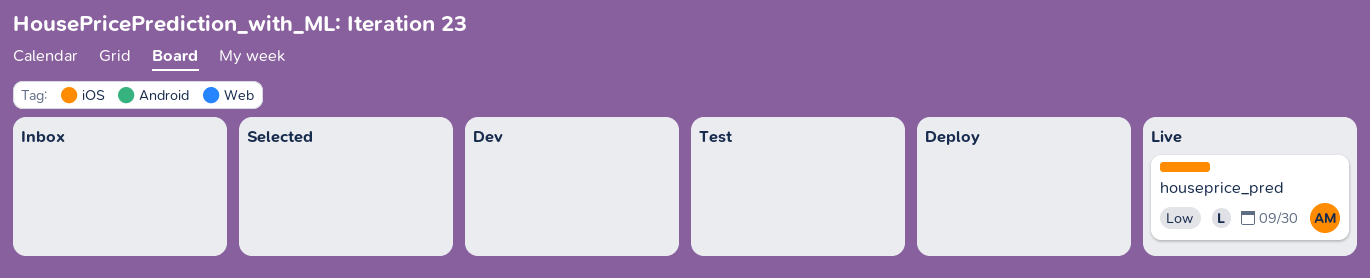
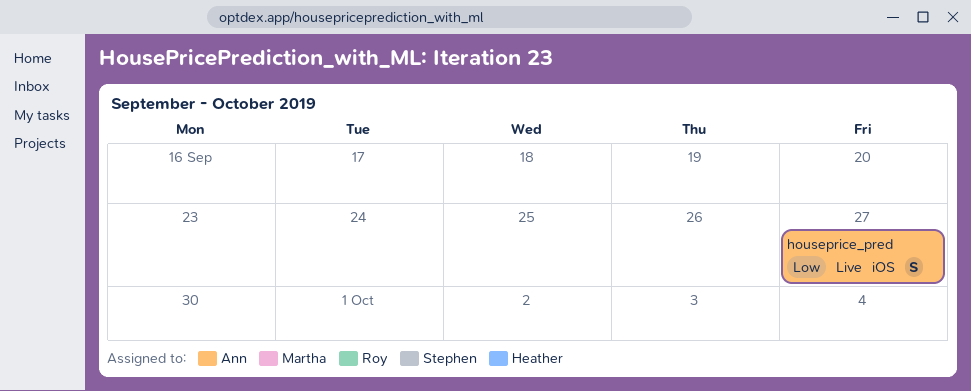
houseprice_pred, estimate: L -> S
houseprice_pred, due: Sep 30 -> Sep 27

